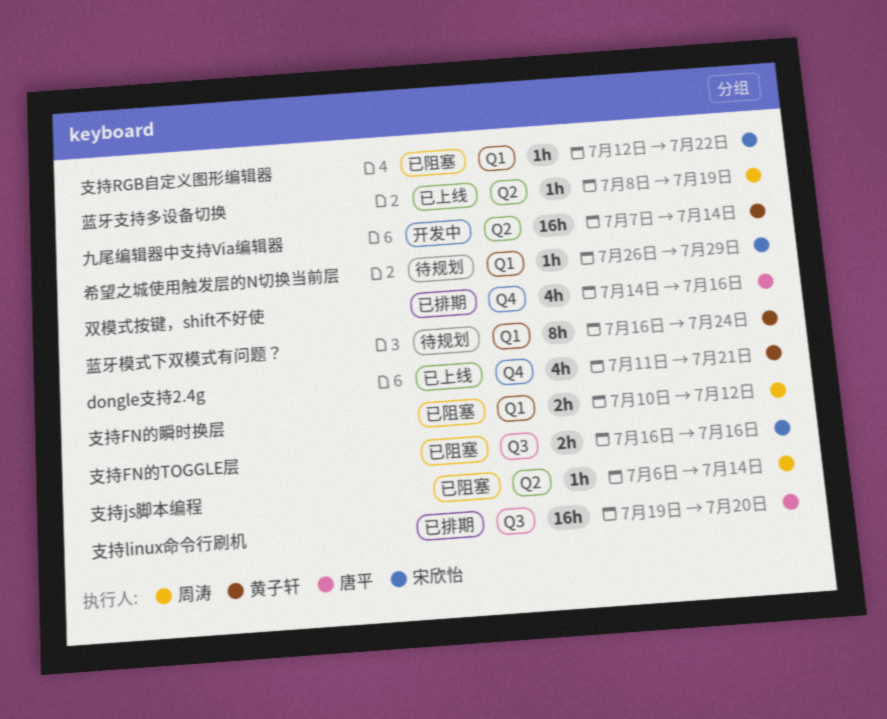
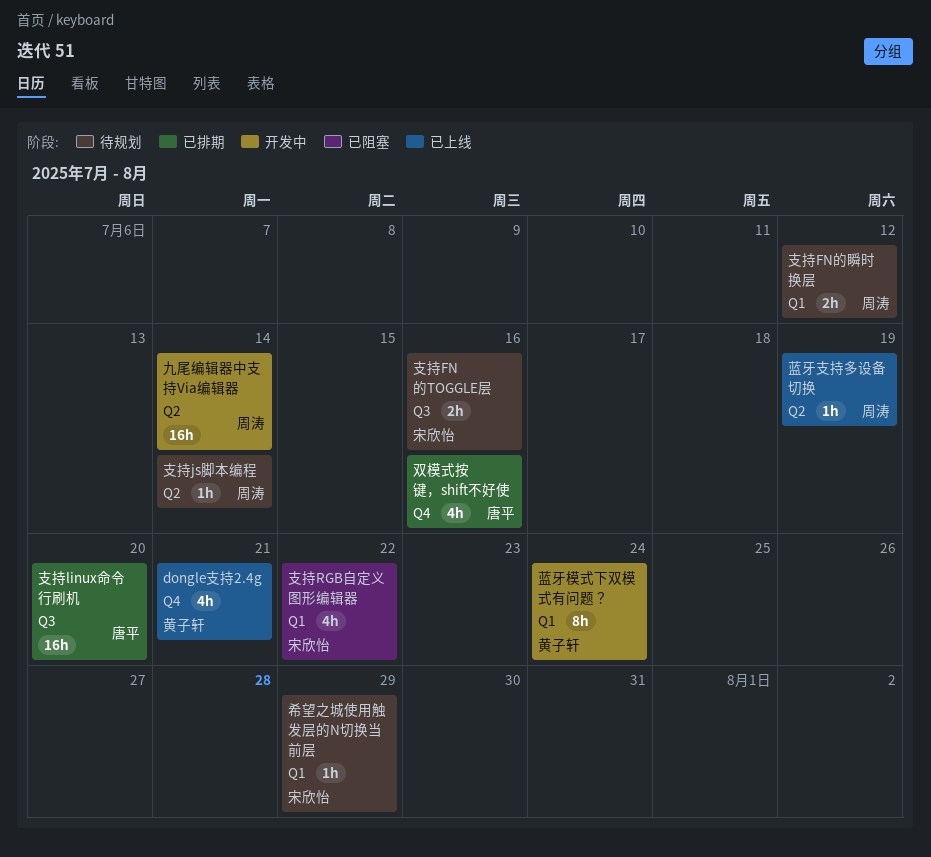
九尾编辑器中支持Via编辑器, owner: 黄子轩 -> 周涛
支持FN的TOGGLE层, status: 已阻塞 -> 待规划
支持FN的瞬时换层, status: 已阻塞 -> 待规划
支持js脚本编程, status: 已阻塞 -> 待规划
支持RGB自定义图形编辑器, estimate: 1h -> 4h
蓝牙模式下双模式有问题？, status: 待规划 -> 开发中

